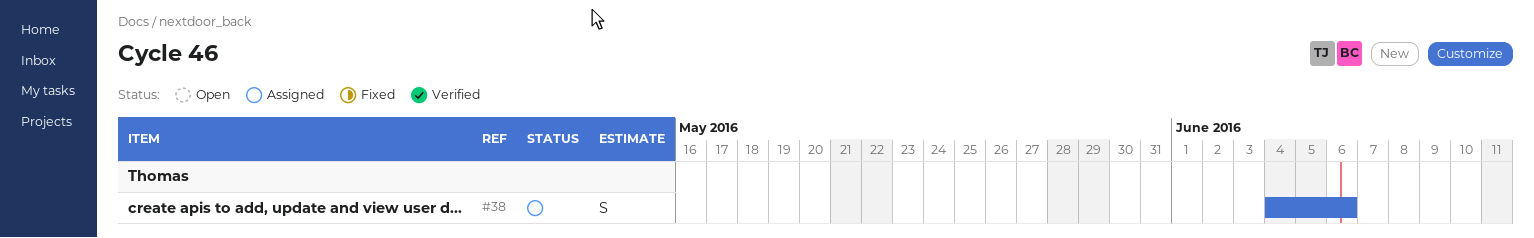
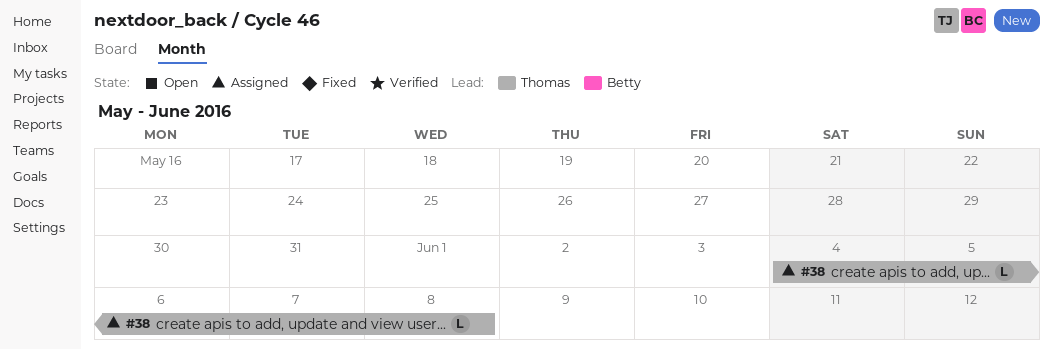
#38, estimate: S -> L
#38, due: Jun 6 -> Jun 8

